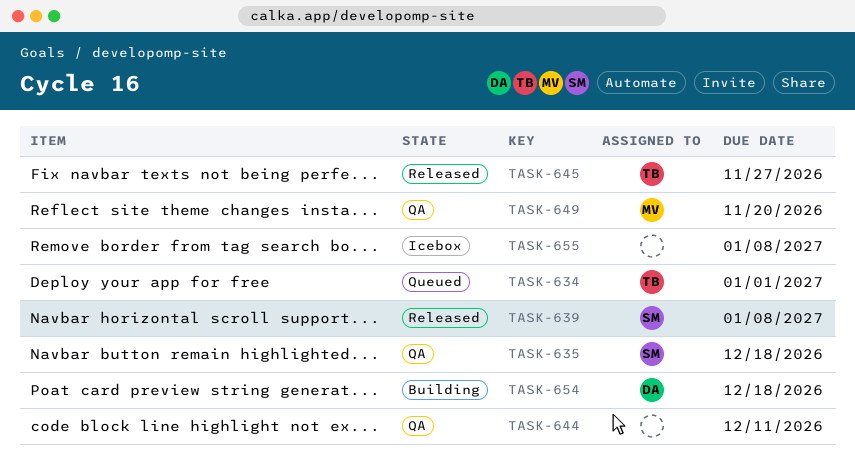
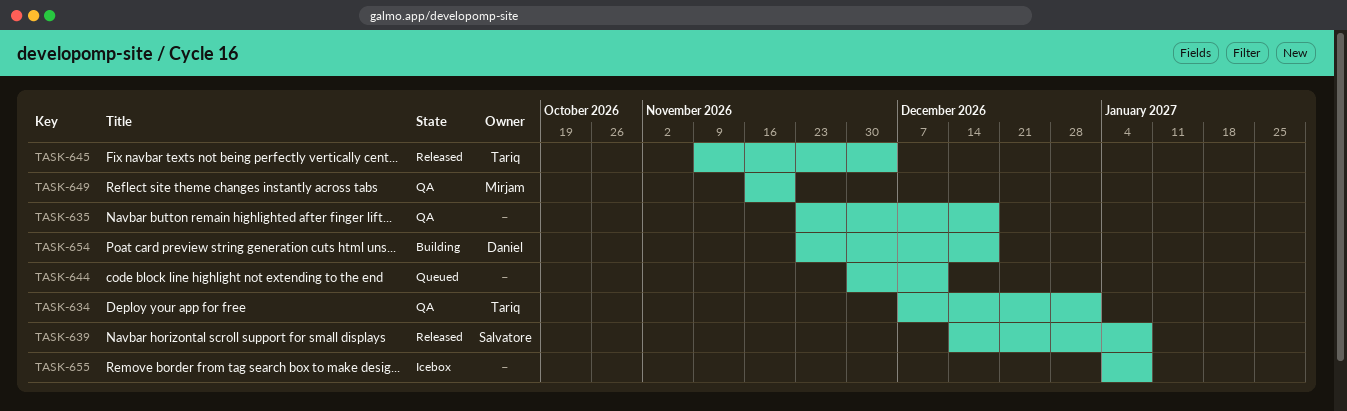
TASK-634, status: Queued -> QA
TASK-635, owner: Salvatore -> none
TASK-644, status: QA -> Queued
TASK-645, due: Nov 27 -> Dec 4

